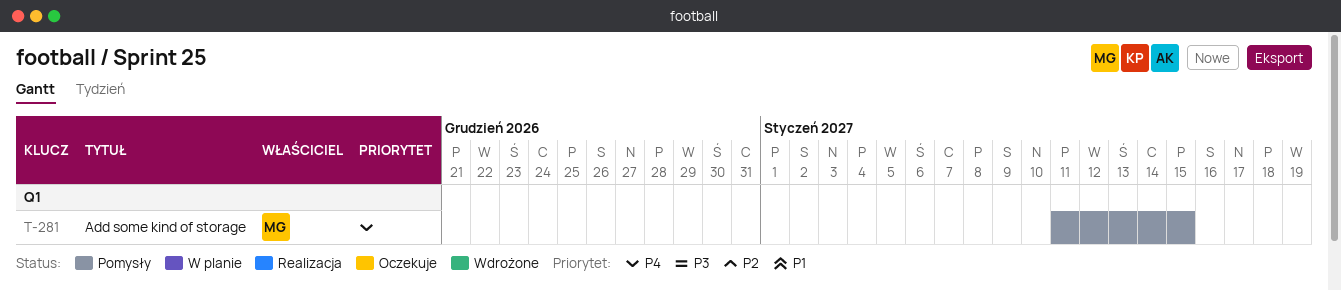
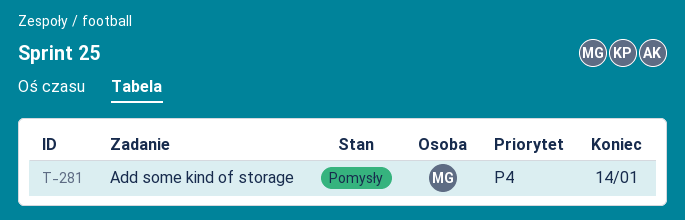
T-281, due: Jan 15 -> Jan 14

